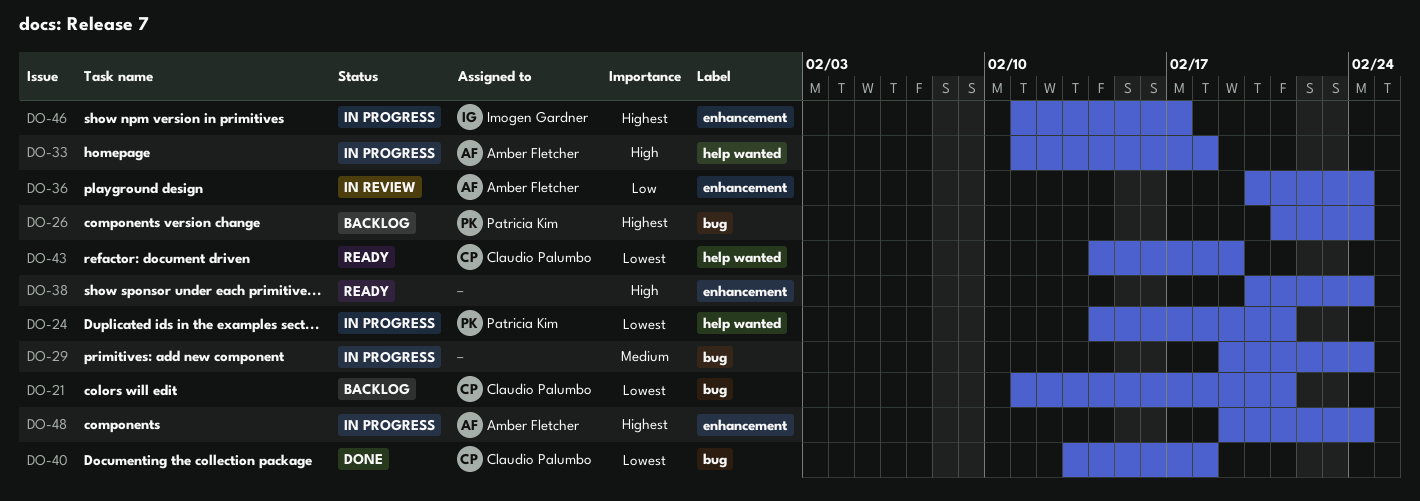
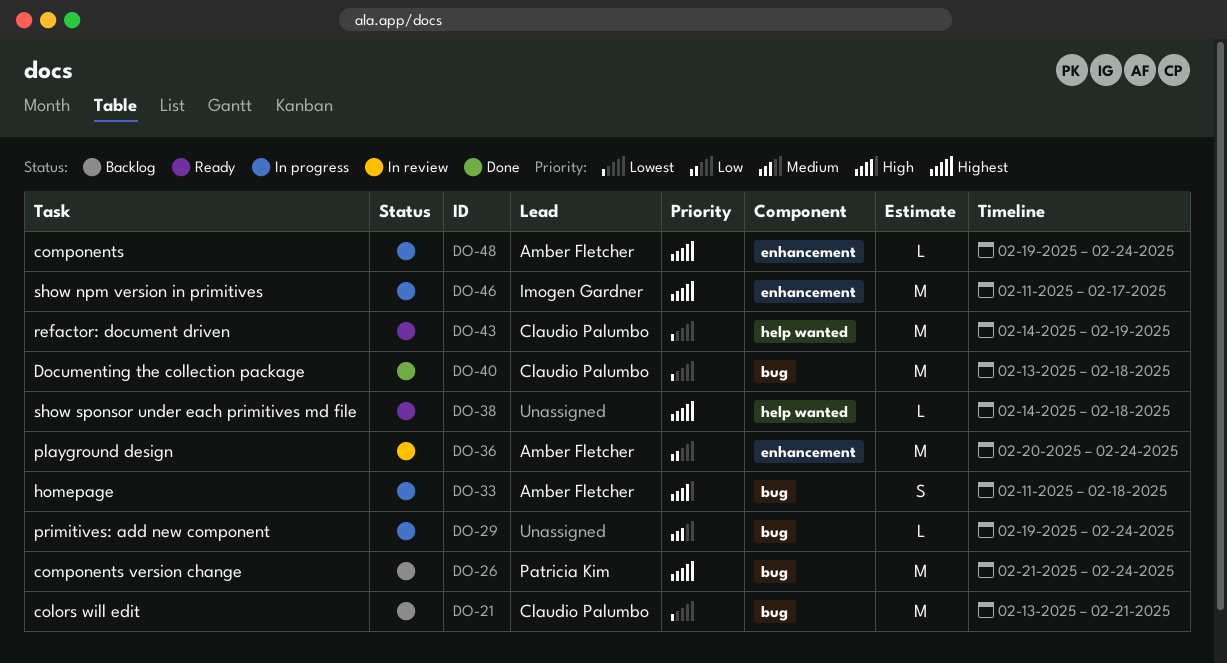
DO-21, start: Feb 11 -> Feb 13
DO-24: present -> none
DO-33, label: help wanted -> bug
DO-38, priority: High -> Highest
DO-38, label: enhancement -> help wanted
DO-38, start: Feb 20 -> Feb 14
DO-38, due: Feb 24 -> Feb 18

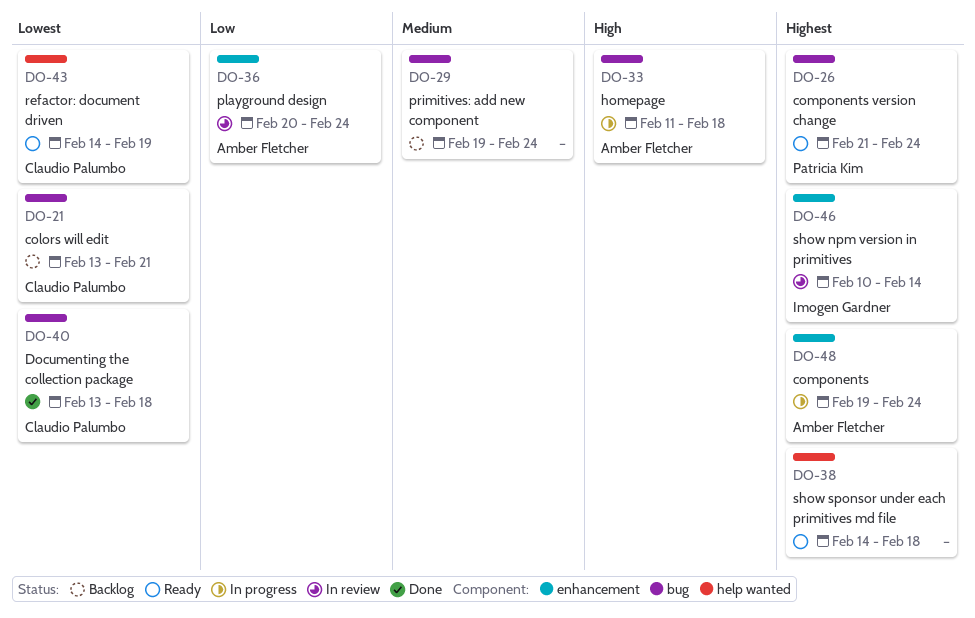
DO-26, status: Backlog -> Ready
DO-29, status: In progress -> Backlog
DO-46, status: In progress -> In review
DO-46, start: Feb 11 -> Feb 10
DO-46, due: Feb 17 -> Feb 14

